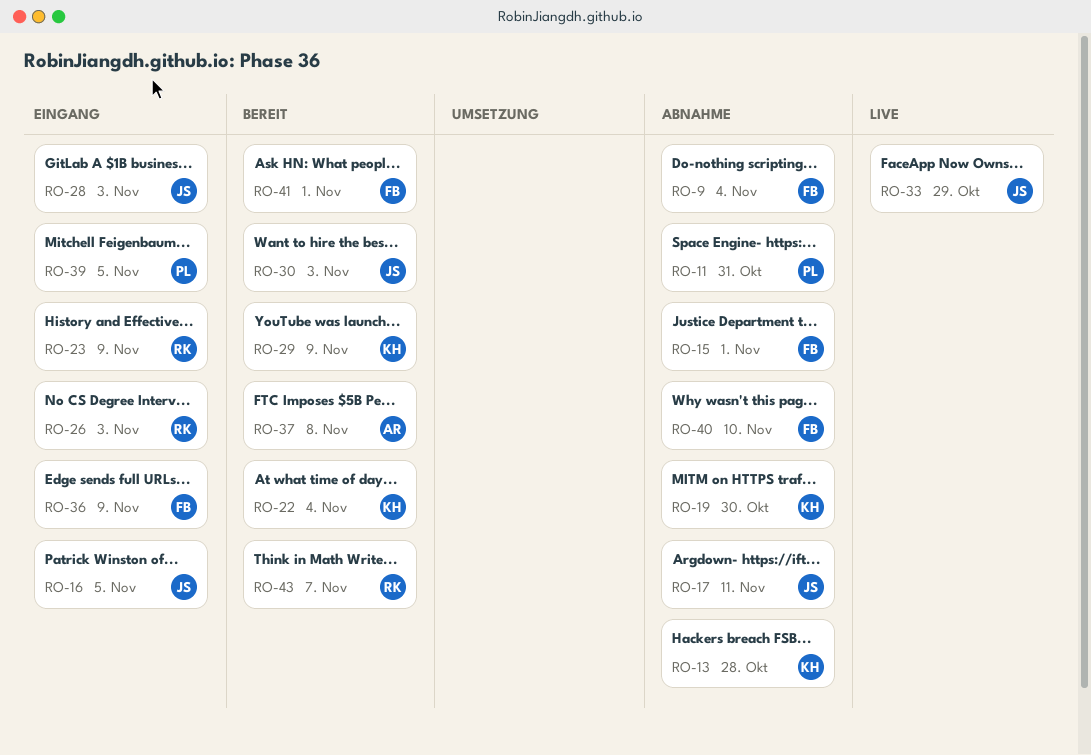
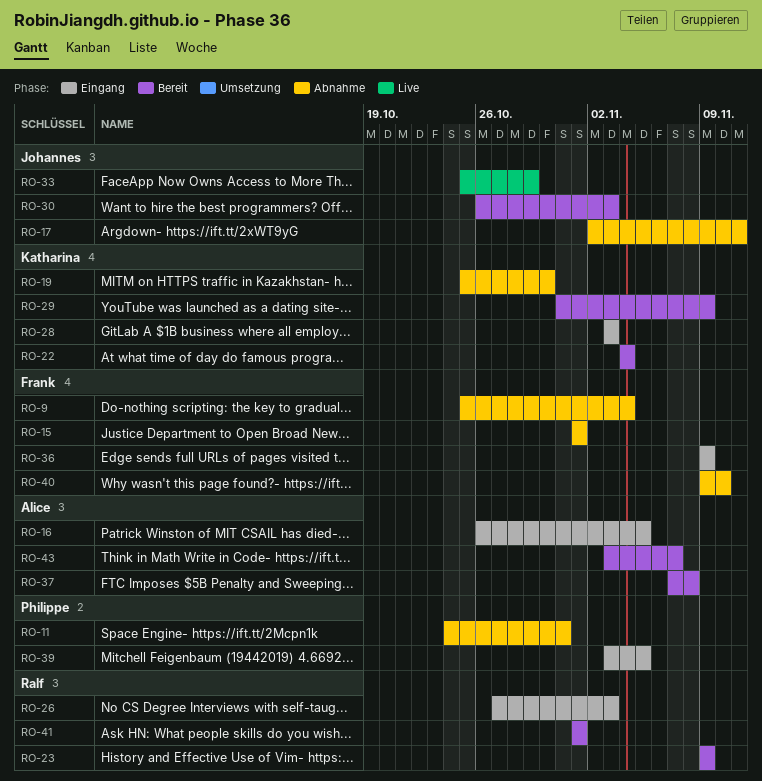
RO-13: present -> none
RO-16, owner: Johannes -> Alice
RO-23, status: Eingang -> Bereit
RO-28, owner: Johannes -> Katharina
RO-41, owner: Frank -> Ralf
RO-43, owner: Ralf -> Alice

